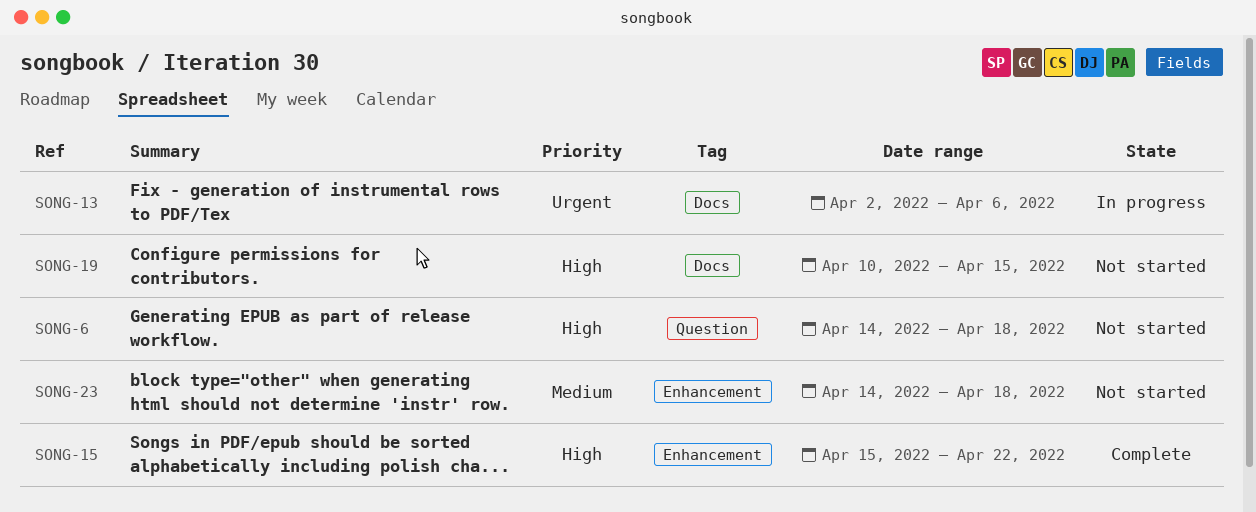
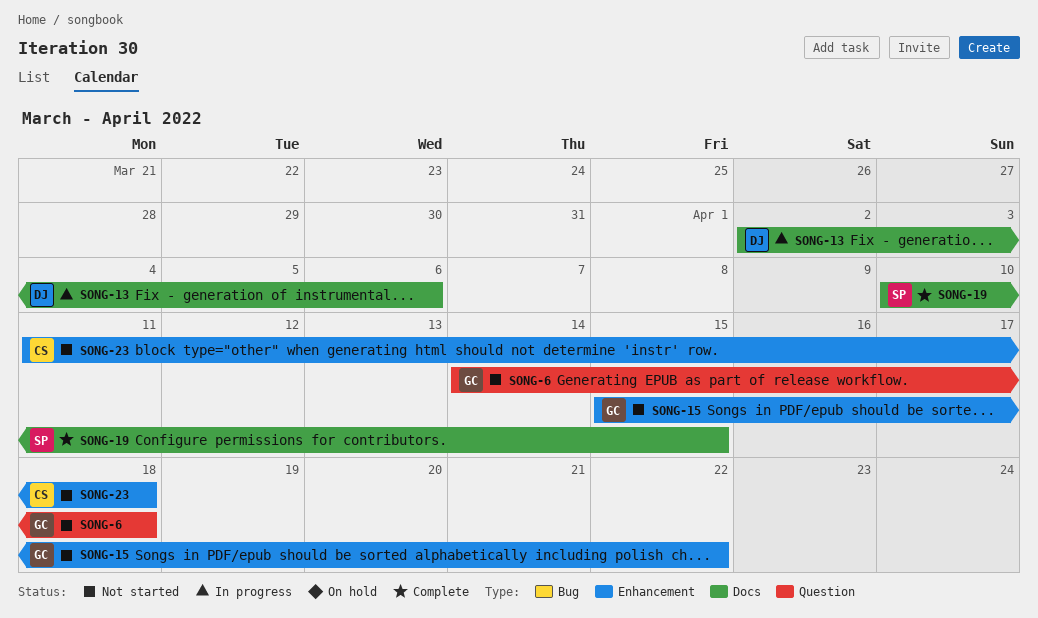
SONG-15, status: Complete -> Not started
SONG-19, status: Not started -> Complete
SONG-23, start: Apr 14 -> Apr 11

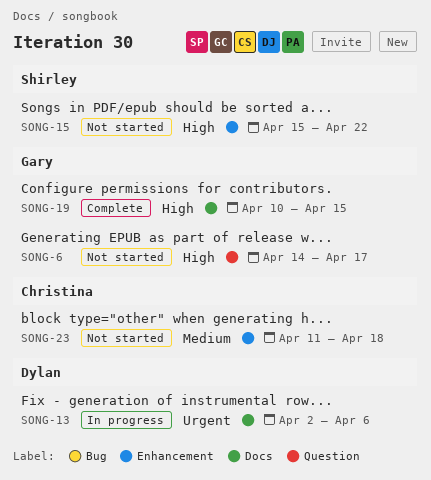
SONG-6, due: Apr 18 -> Apr 17
SONG-15, owner: Gary -> Shirley
SONG-19, owner: Shirley -> Gary

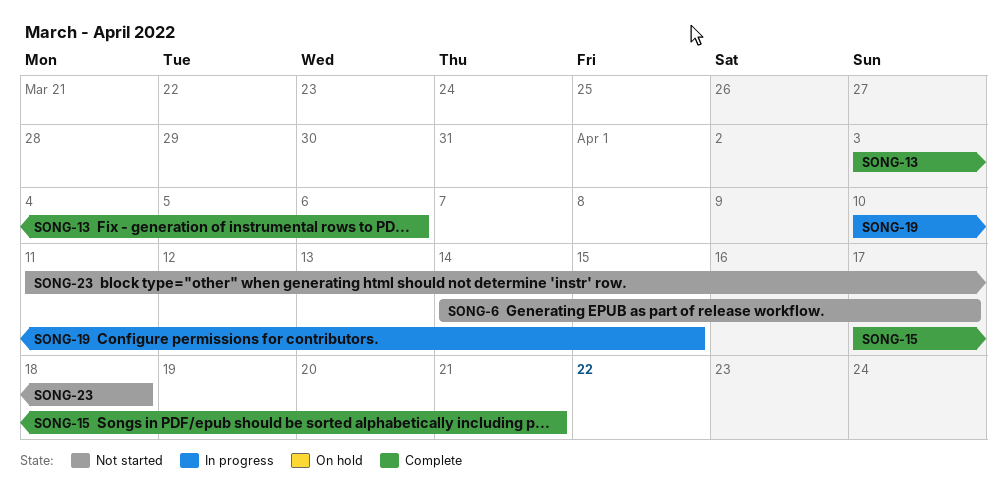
SONG-13, status: In progress -> Complete
SONG-13, start: Apr 2 -> Apr 3
SONG-15, status: Not started -> Complete
SONG-15, start: Apr 15 -> Apr 17
SONG-15, due: Apr 22 -> Apr 21
SONG-19, status: Complete -> In progress

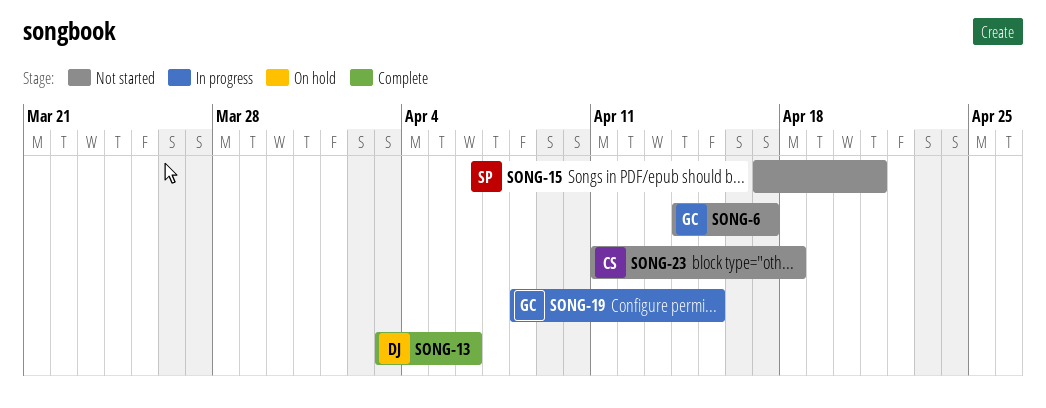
SONG-15, status: Complete -> Not started
SONG-19, start: Apr 10 -> Apr 8

